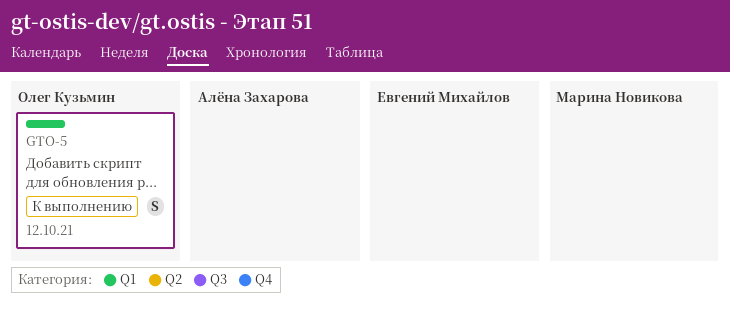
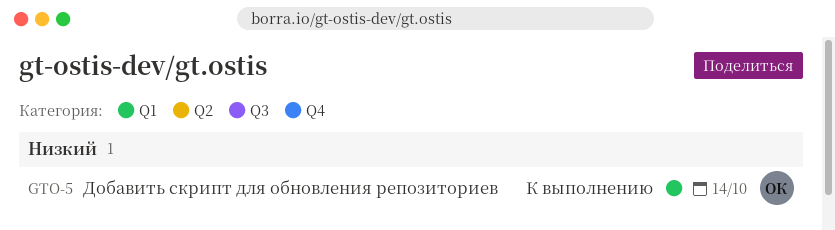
GTO-5, due: Oct 12 -> Oct 14

